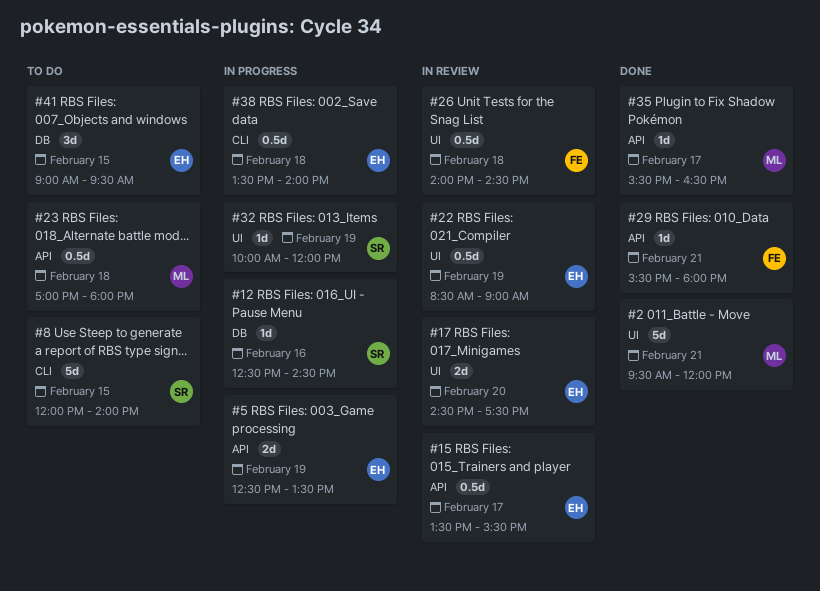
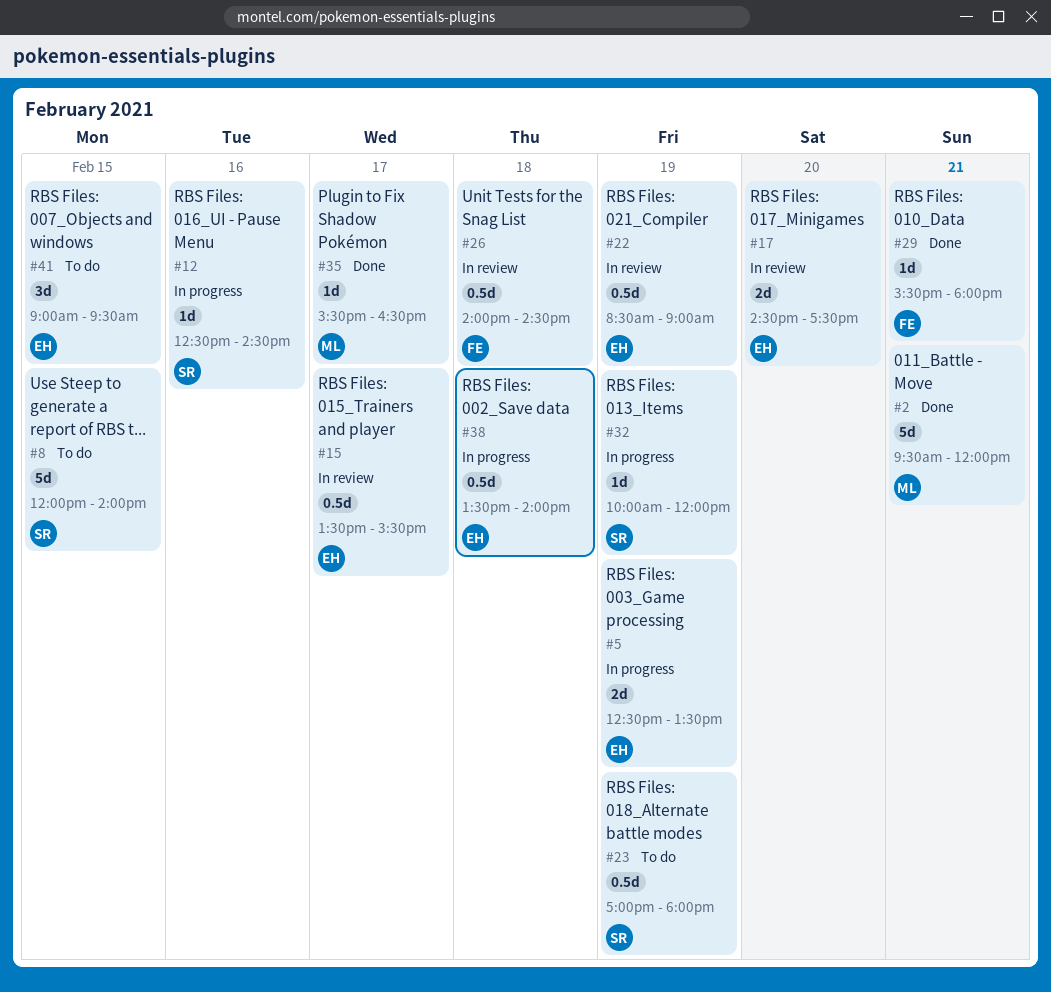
#23, owner: ML -> SR
#23, day: Feb 18 -> Feb 19

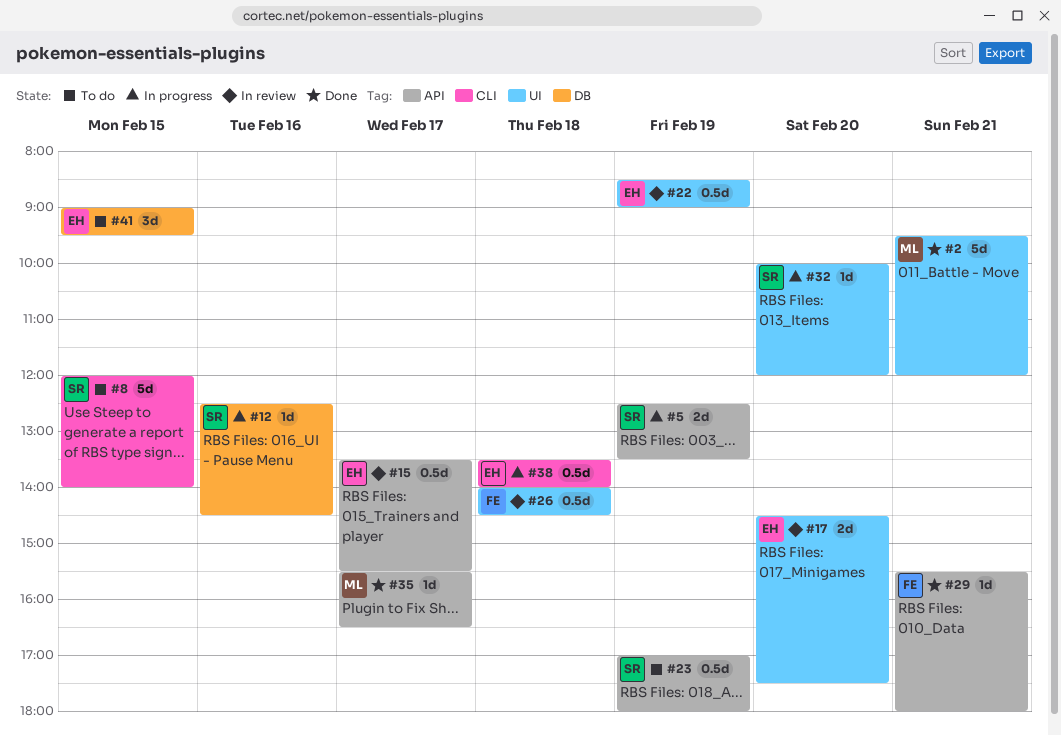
#5, owner: EH -> SR
#32, day: Feb 19 -> Feb 20

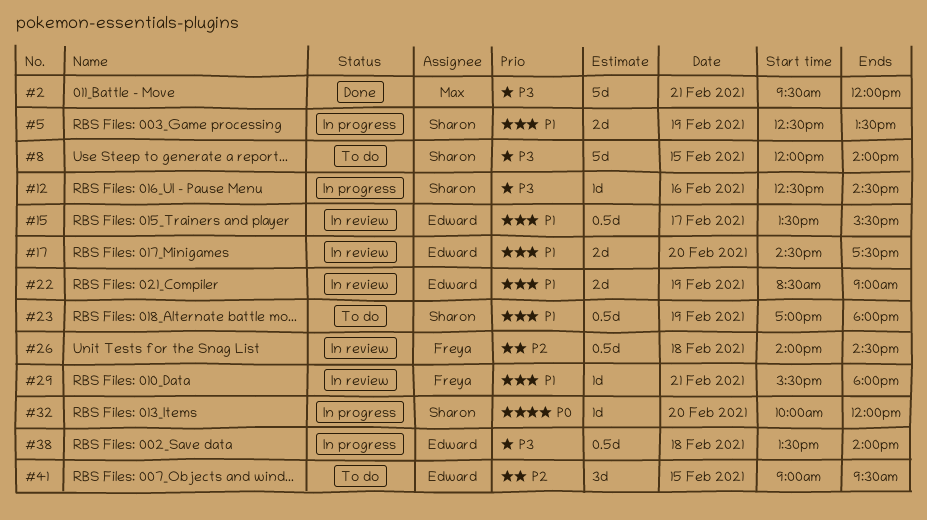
#22, estimate: 0.5d -> 2d
#29, status: Done -> In review
#35: present -> none

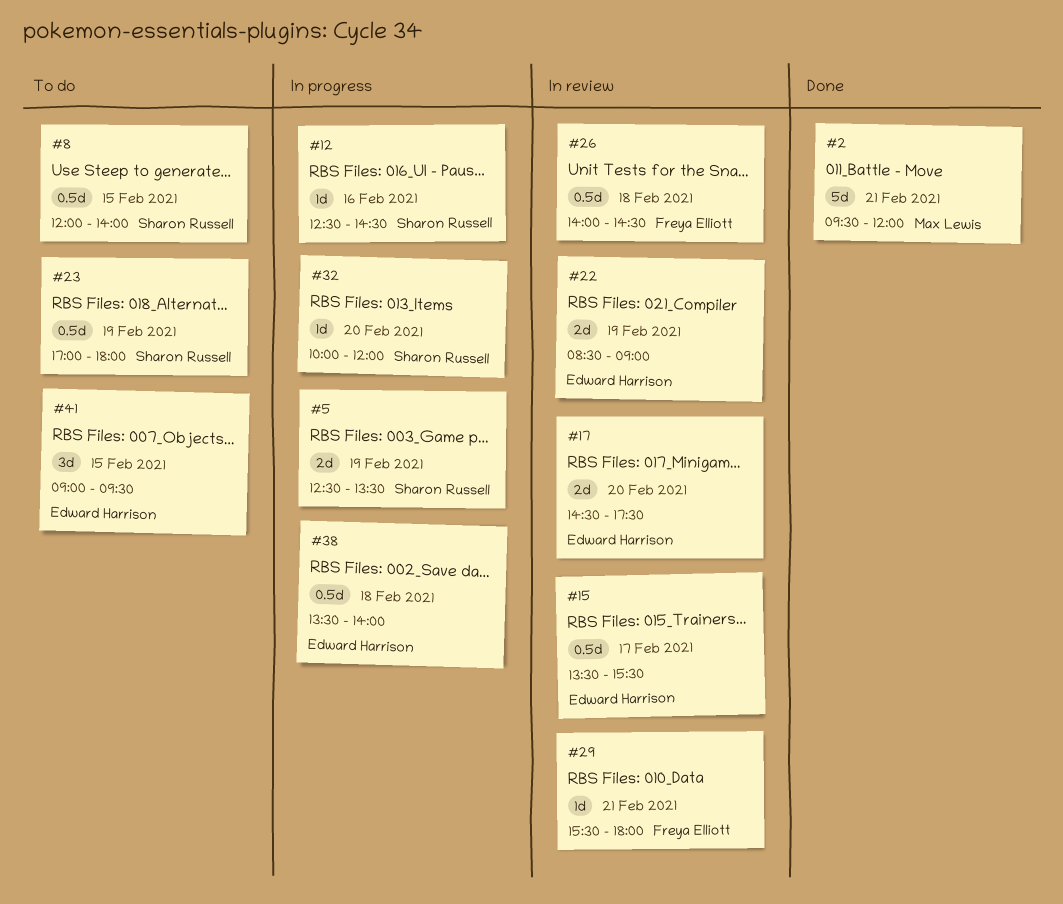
#8, estimate: 5d -> 0.5d

